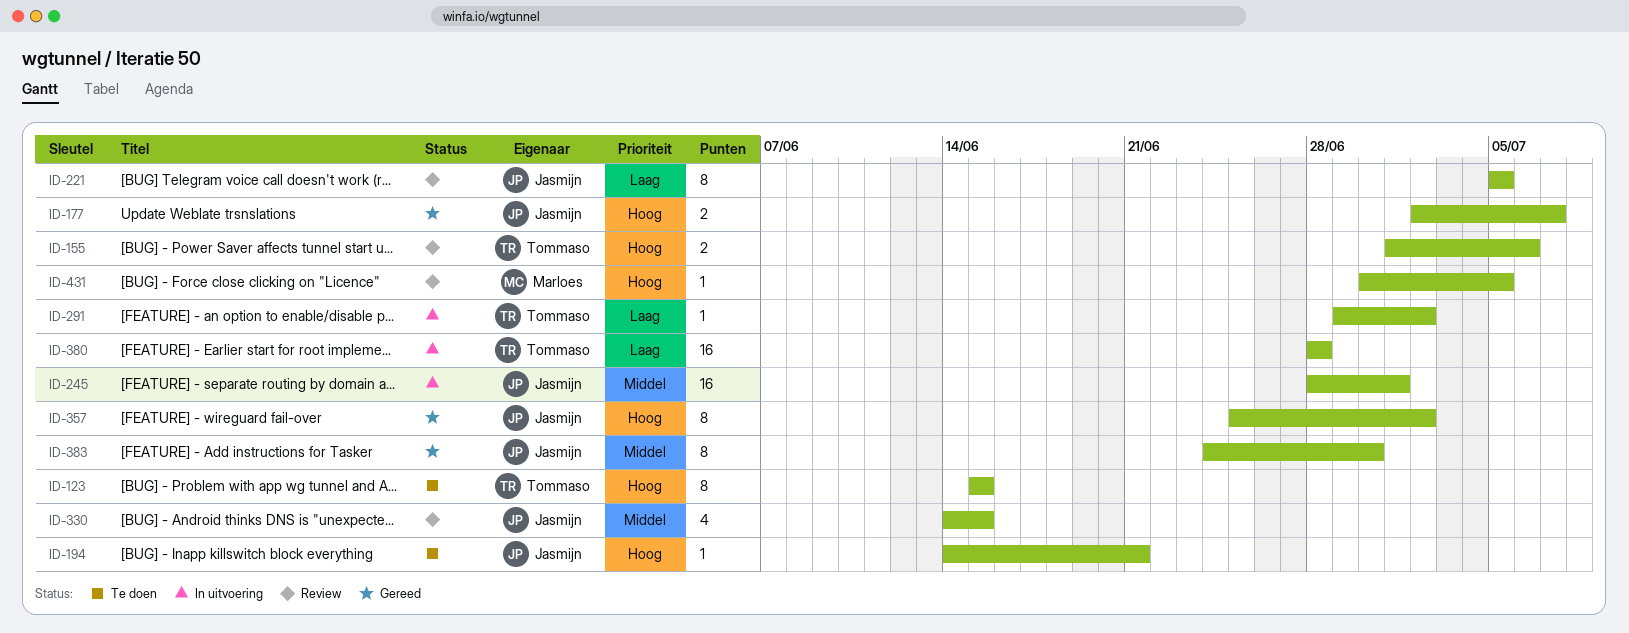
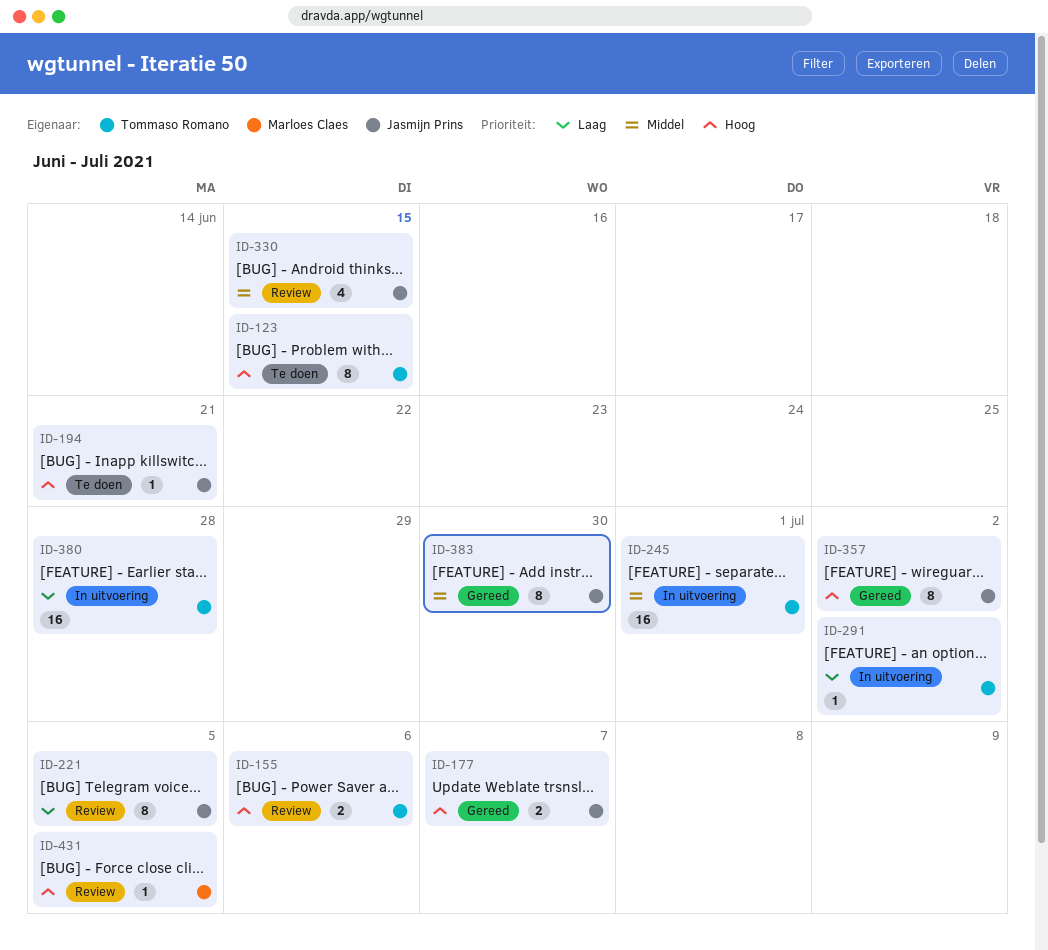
ID-245, owner: Jasmijn Prins -> Tommaso Romano

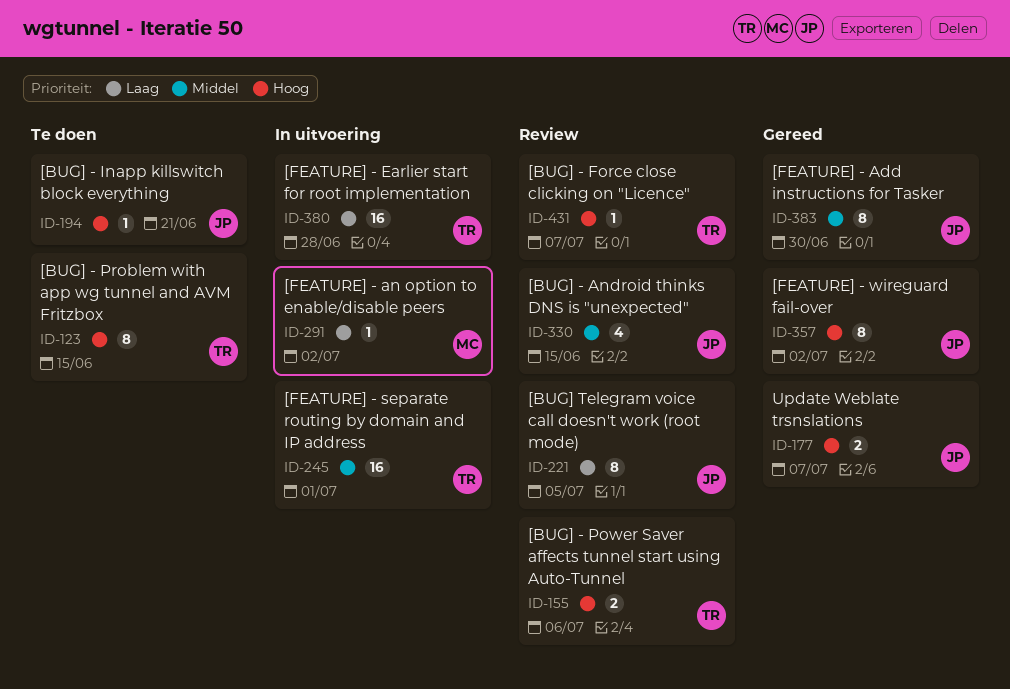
ID-291, owner: Tommaso Romano -> Marloes Claes
ID-431, owner: Marloes Claes -> Tommaso Romano
ID-431, due: Jul 5 -> Jul 7

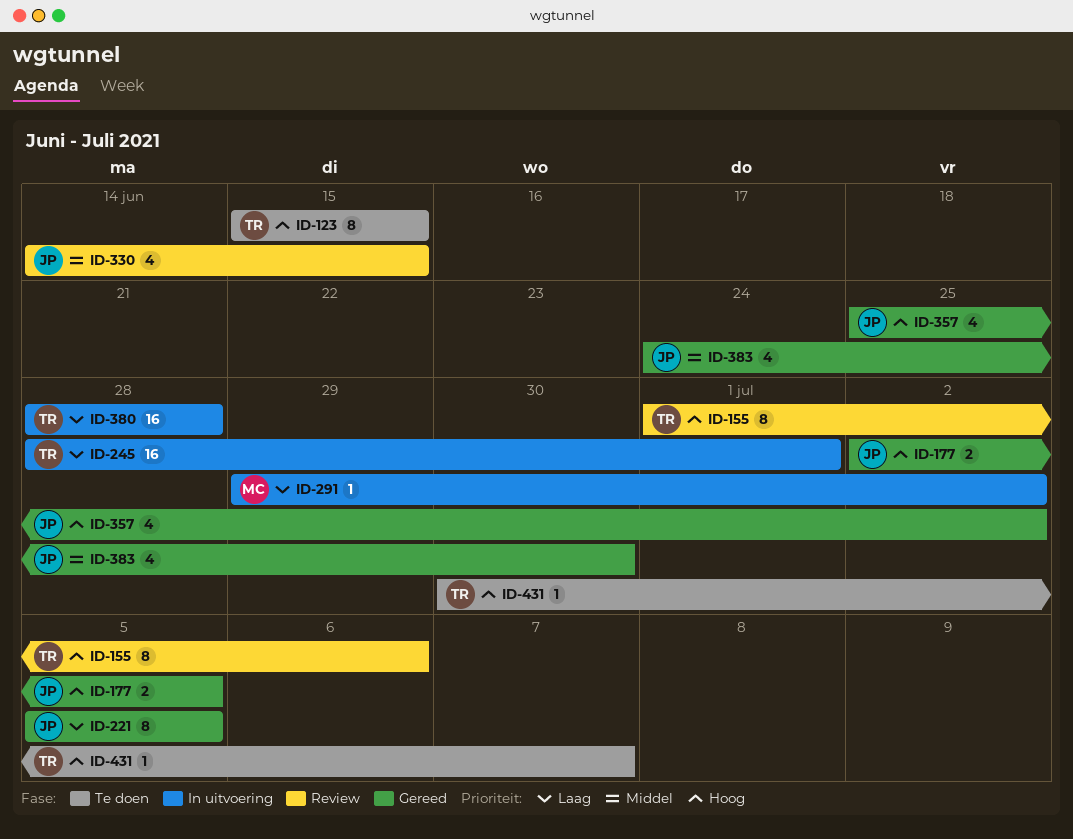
ID-155, estimate: 2 -> 8
ID-177, due: Jul 7 -> Jul 5
ID-194: present -> none
ID-221, status: Review -> Gereed
ID-245, priority: Middel -> Laag
ID-357, estimate: 8 -> 4
ID-383, estimate: 8 -> 4
ID-431, status: Review -> Te doen

